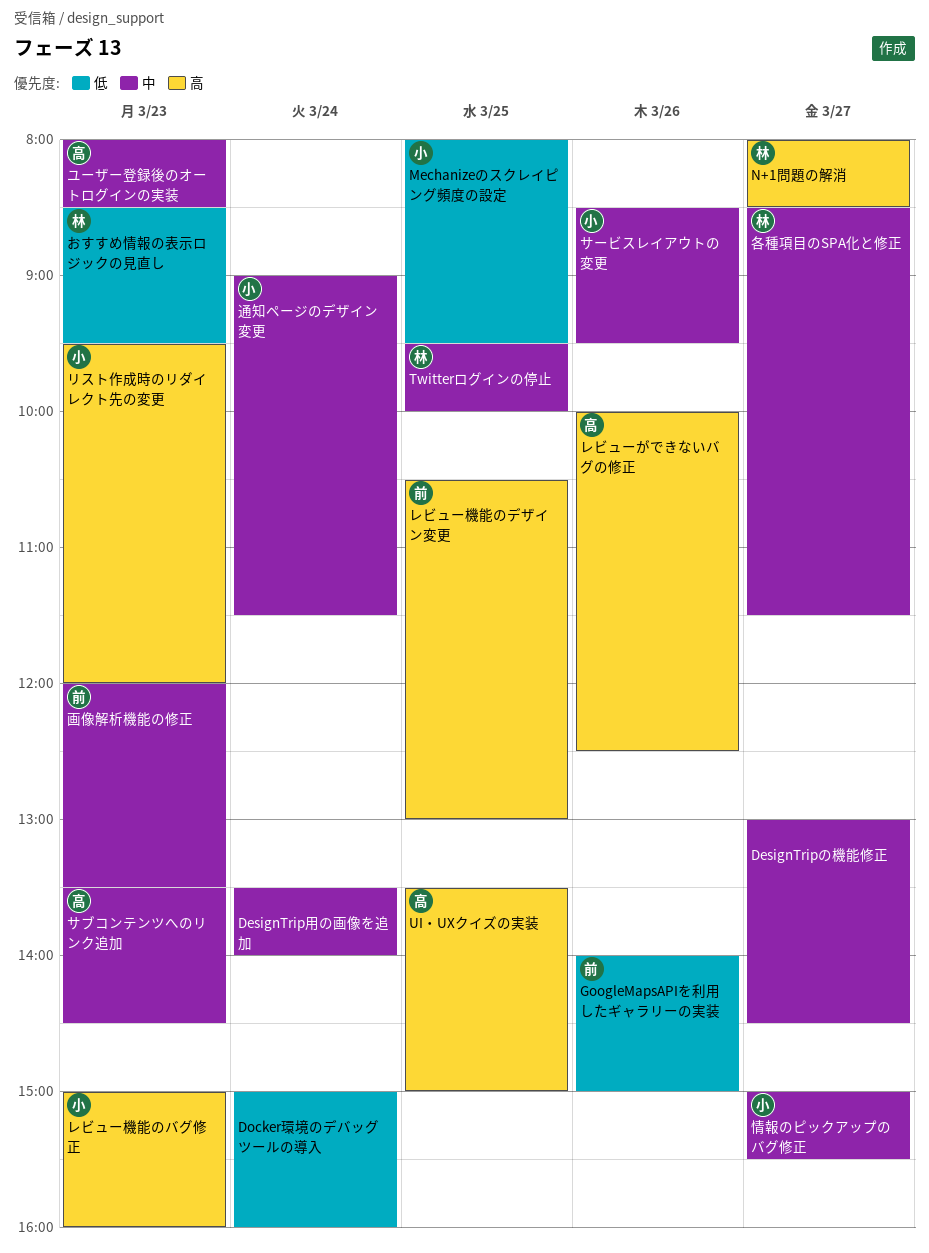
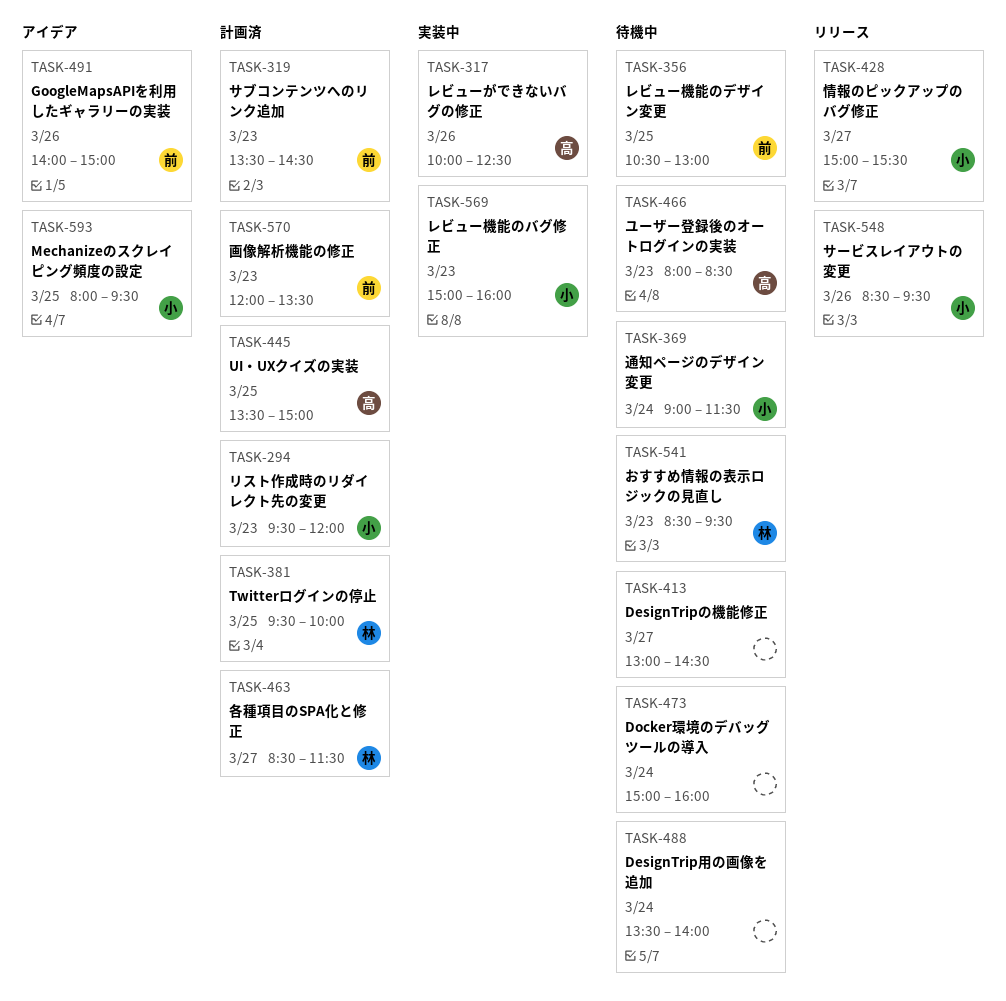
N+1問題の解消: present -> none
サブコンテンツへのリンク追加, owner: 高 -> 前

